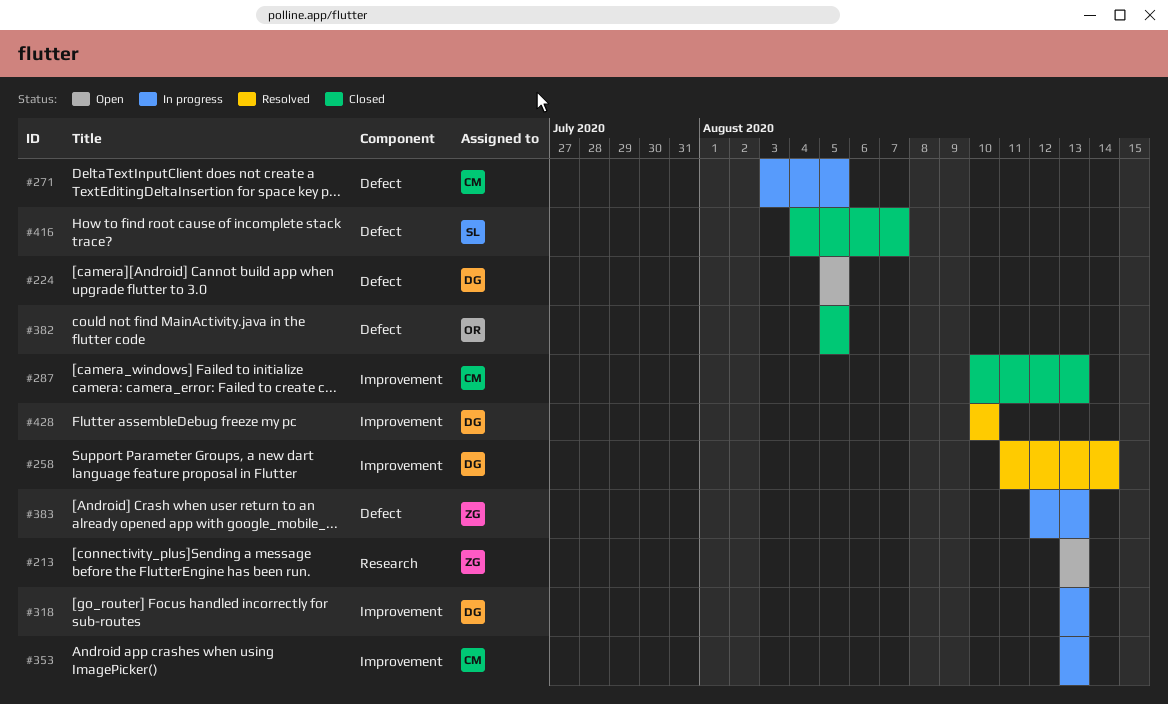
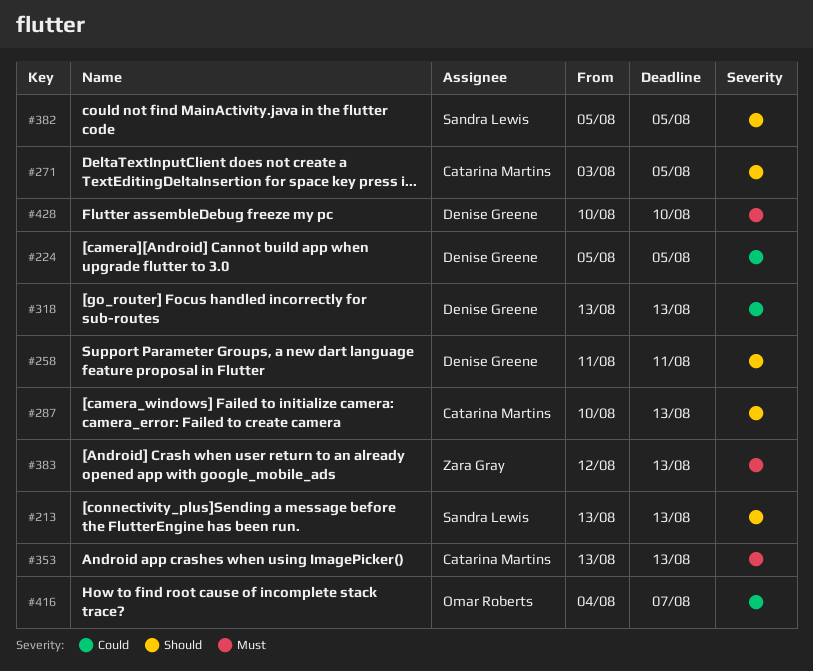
#213, owner: Zara Gray -> Sandra Lewis
#258, due: Aug 14 -> Aug 11
#382, owner: Omar Roberts -> Sandra Lewis
#416, owner: Sandra Lewis -> Omar Roberts

